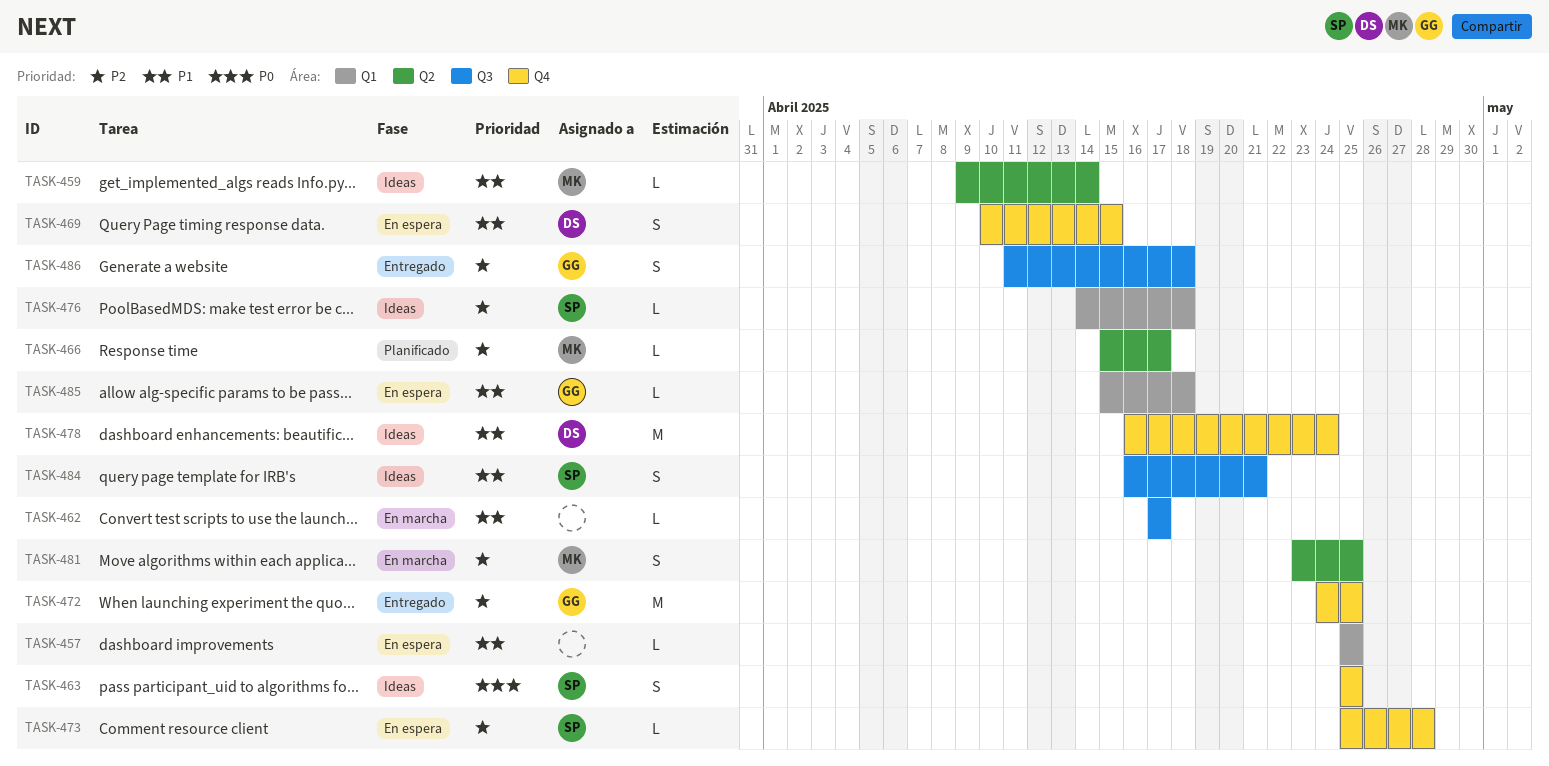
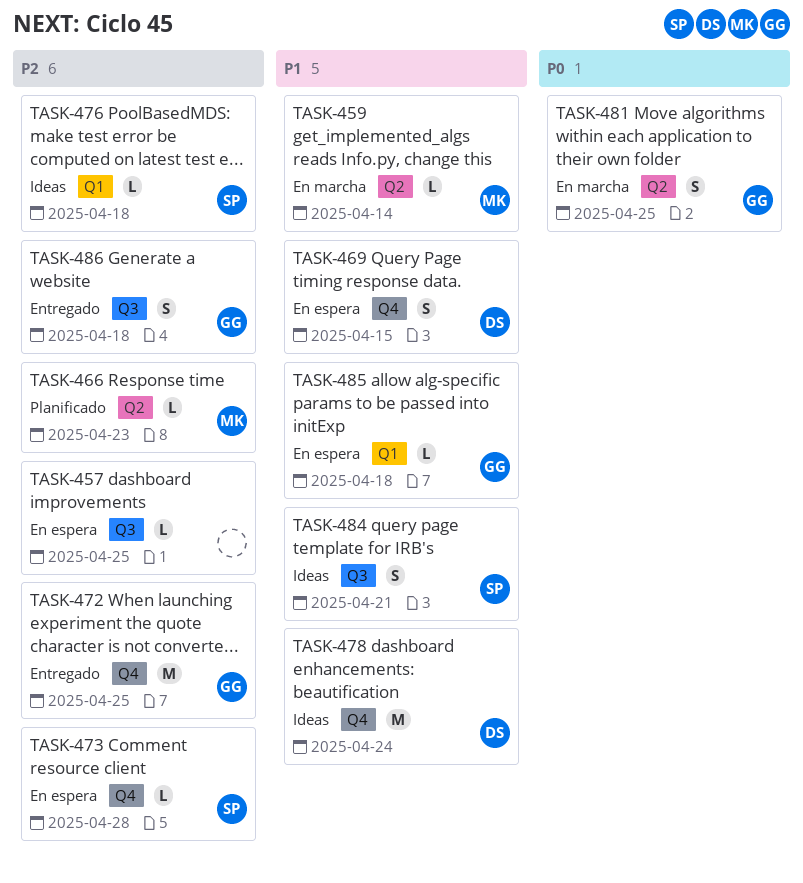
TASK-457, priority: P1 -> P2
TASK-457, label: Q1 -> Q3
TASK-459, status: Ideas -> En marcha
TASK-462: present -> none
TASK-463: present -> none
TASK-466, due: Apr 17 -> Apr 23
TASK-481, owner: MK -> GG
TASK-481, priority: P2 -> P0

